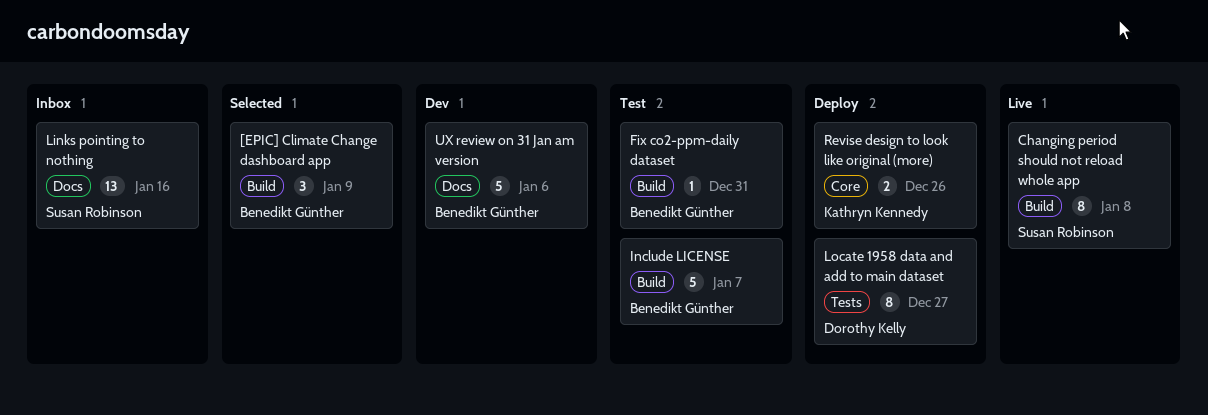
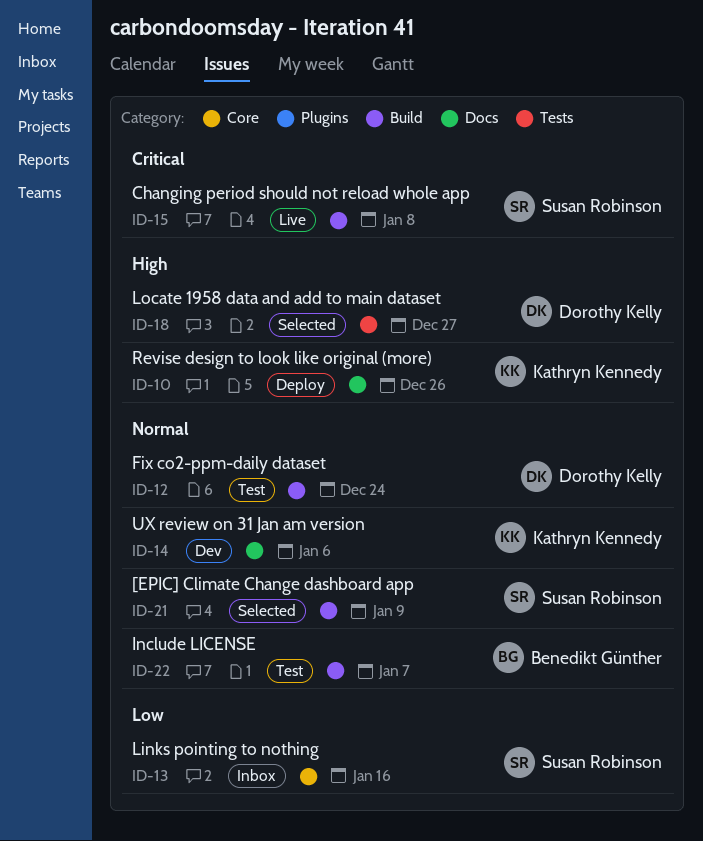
[EPIC] Climate Change dashboard app, owner: Benedikt Günther -> Susan Robinson
Fix co2-ppm-daily dataset, owner: Benedikt Günther -> Dorothy Kelly
Fix co2-ppm-daily dataset, due: Dec 31 -> Dec 24
Links pointing to nothing, label: Docs -> Core
Locate 1958 data and add to main dataset, status: Deploy -> Selected
Revise design to look like original (more), label: Core -> Docs
UX review on 31 Jan am version, owner: Benedikt Günther -> Kathryn Kennedy

